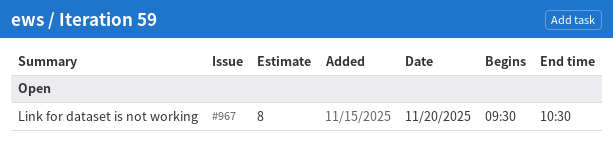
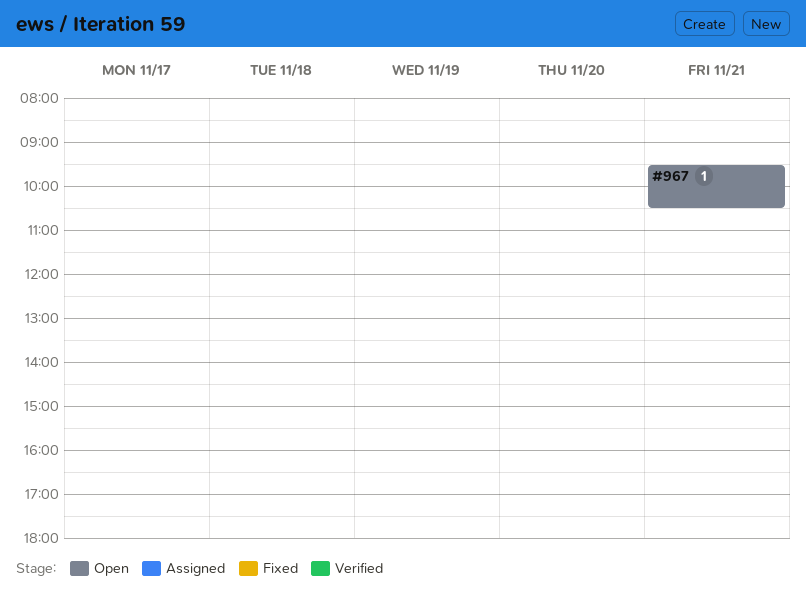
#967, estimate: 8 -> 1
#967, day: Nov 20 -> Nov 21

